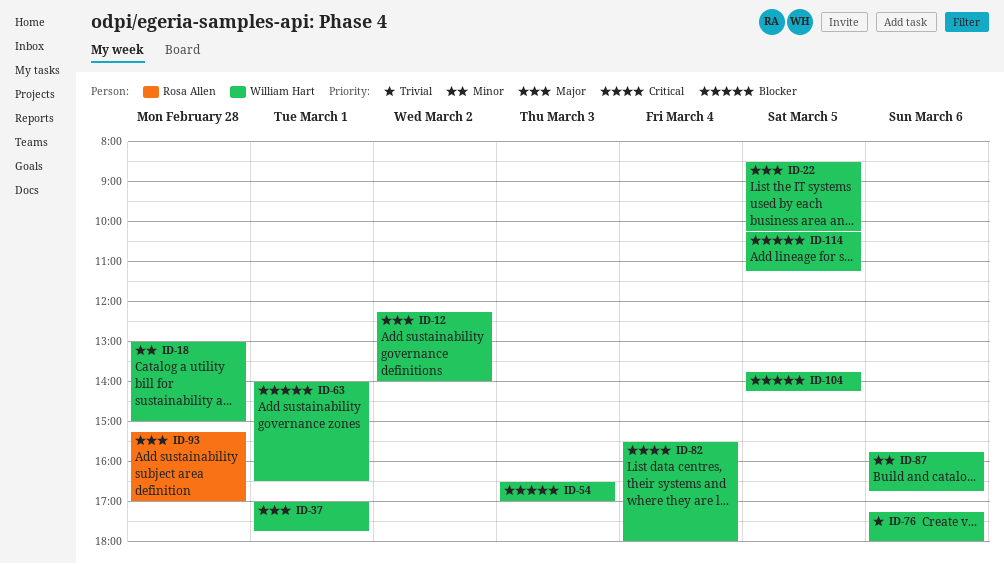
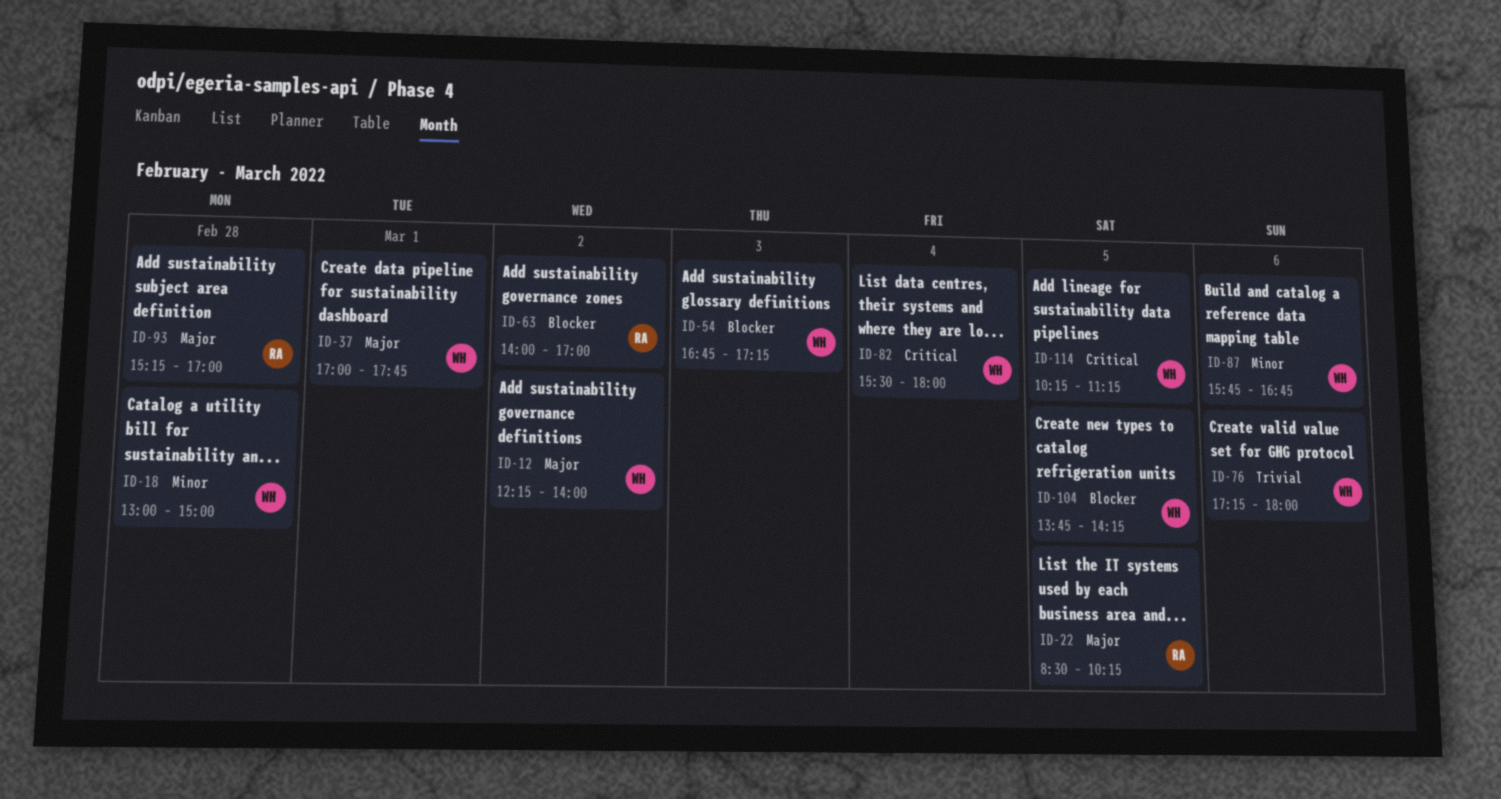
ID-22, owner: William Hart -> Rosa Allen
ID-54, begins: 16:30 -> 16:45
ID-54, ends: 17:00 -> 17:15
ID-63, owner: William Hart -> Rosa Allen
ID-63, day: Mar 1 -> Mar 2
ID-63, ends: 16:30 -> 17:00
ID-114, priority: Blocker -> Critical

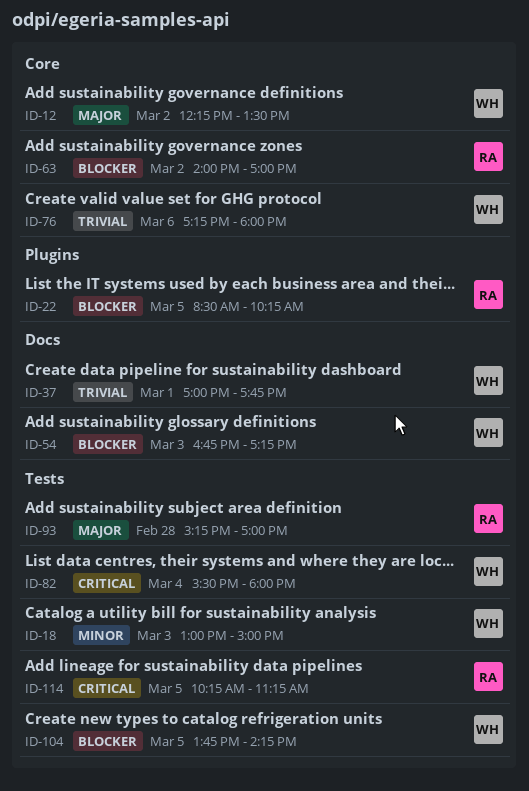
ID-12, ends: 14:00 -> 13:30
ID-18, day: Feb 28 -> Mar 3
ID-22, priority: Major -> Blocker
ID-37, priority: Major -> Trivial
ID-87: present -> none
ID-114, owner: WH -> RA

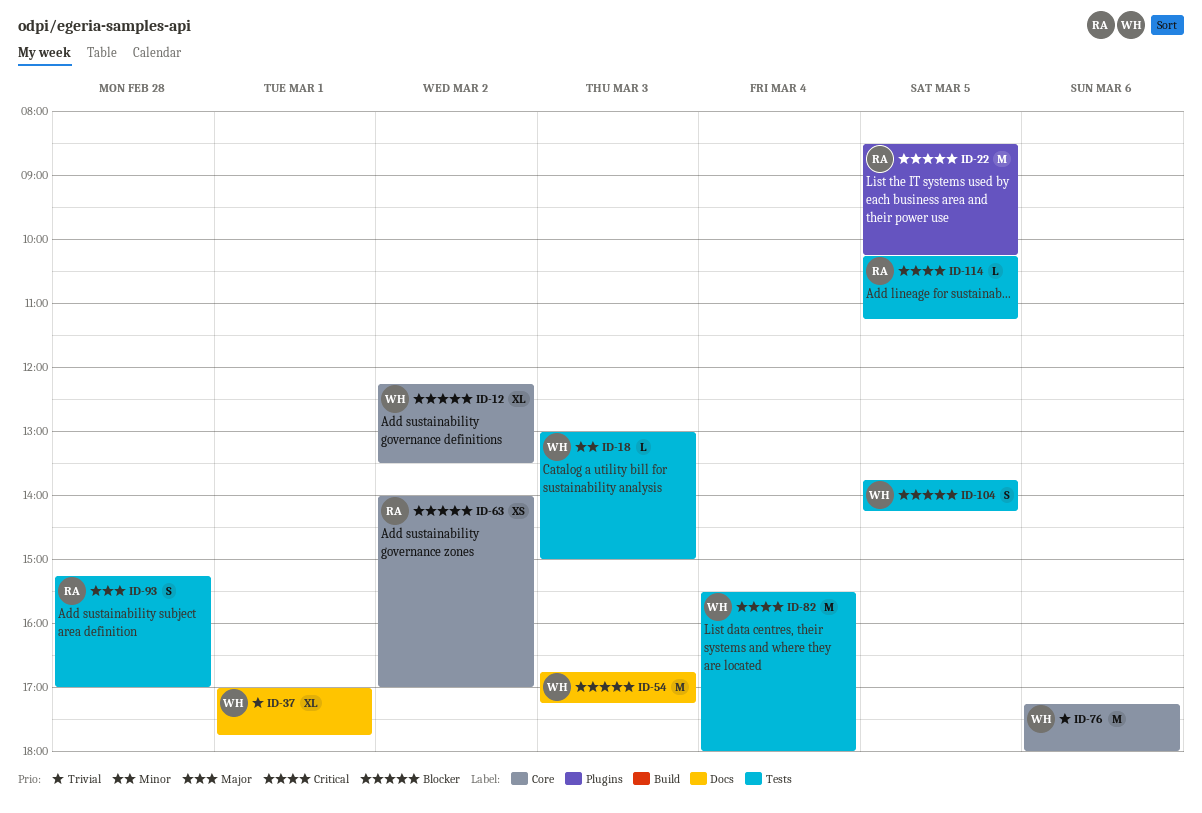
ID-12, priority: Major -> Blocker

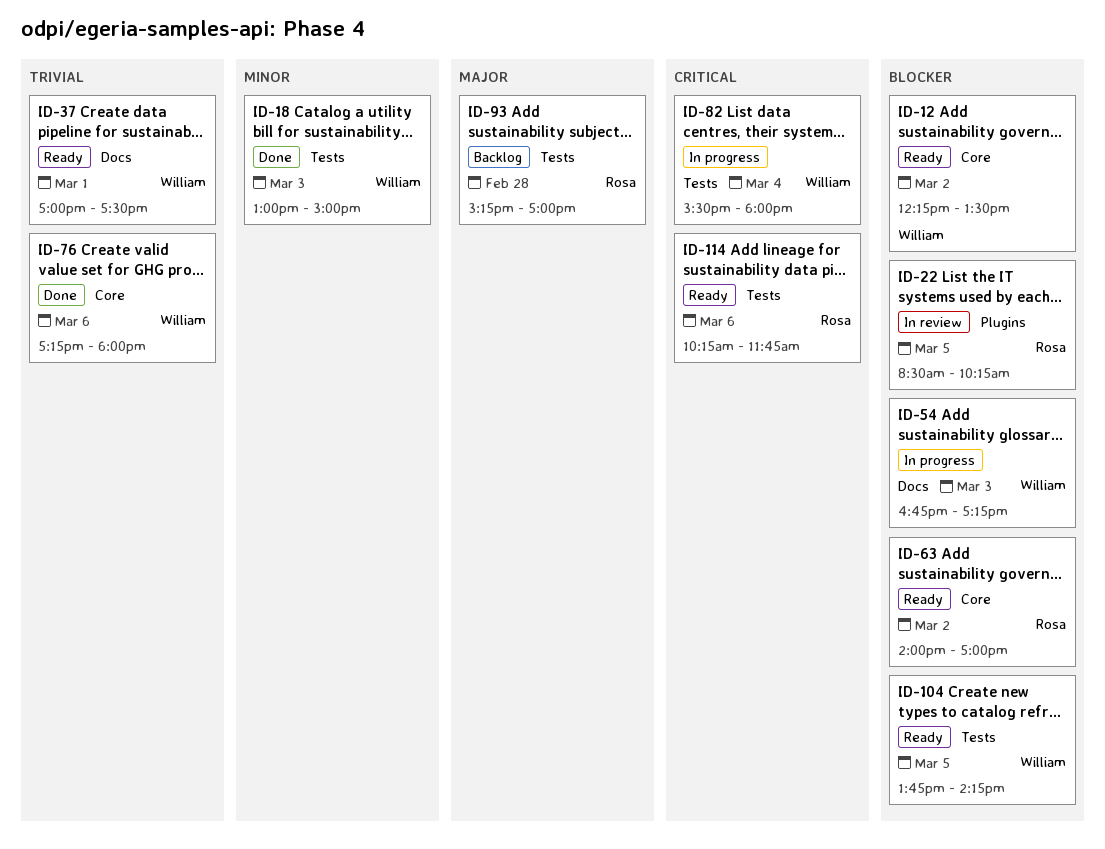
ID-37, ends: 17:45 -> 17:30
ID-114, day: Mar 5 -> Mar 6
ID-114, ends: 11:15 -> 11:45

